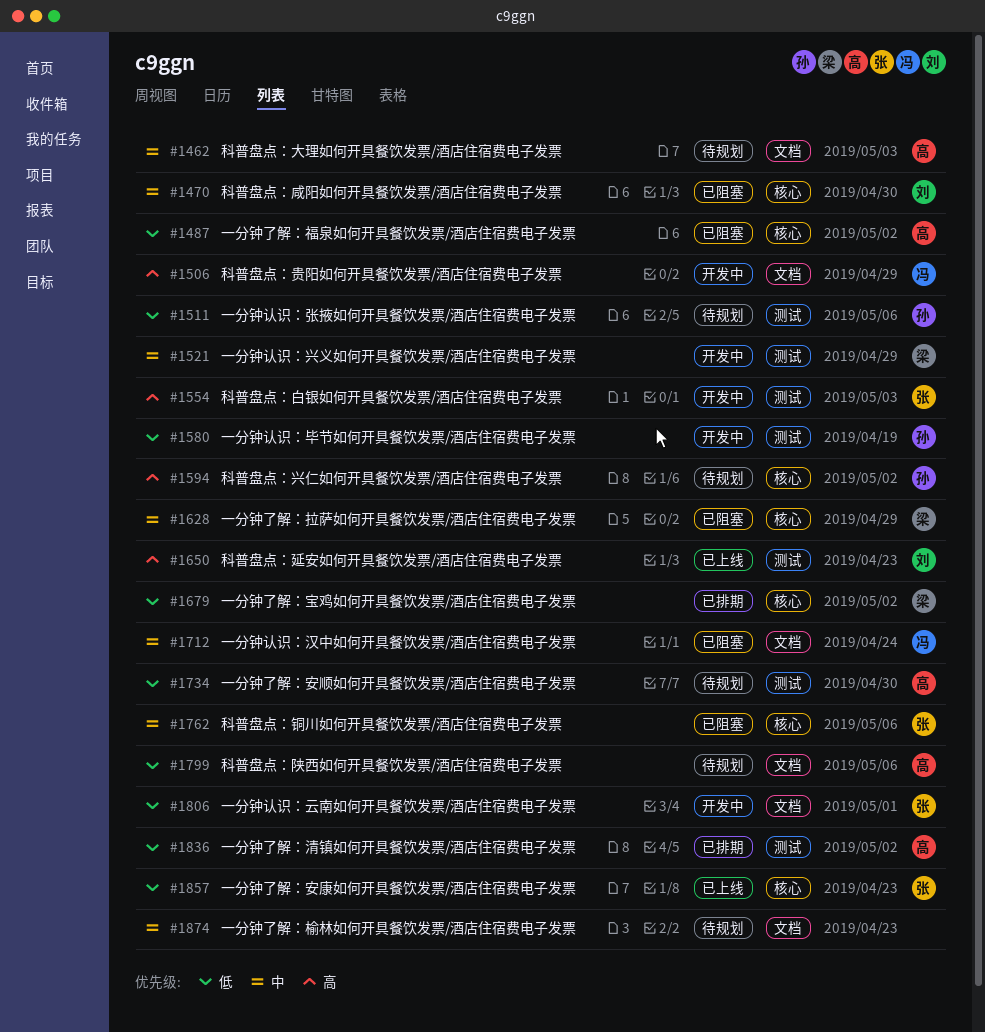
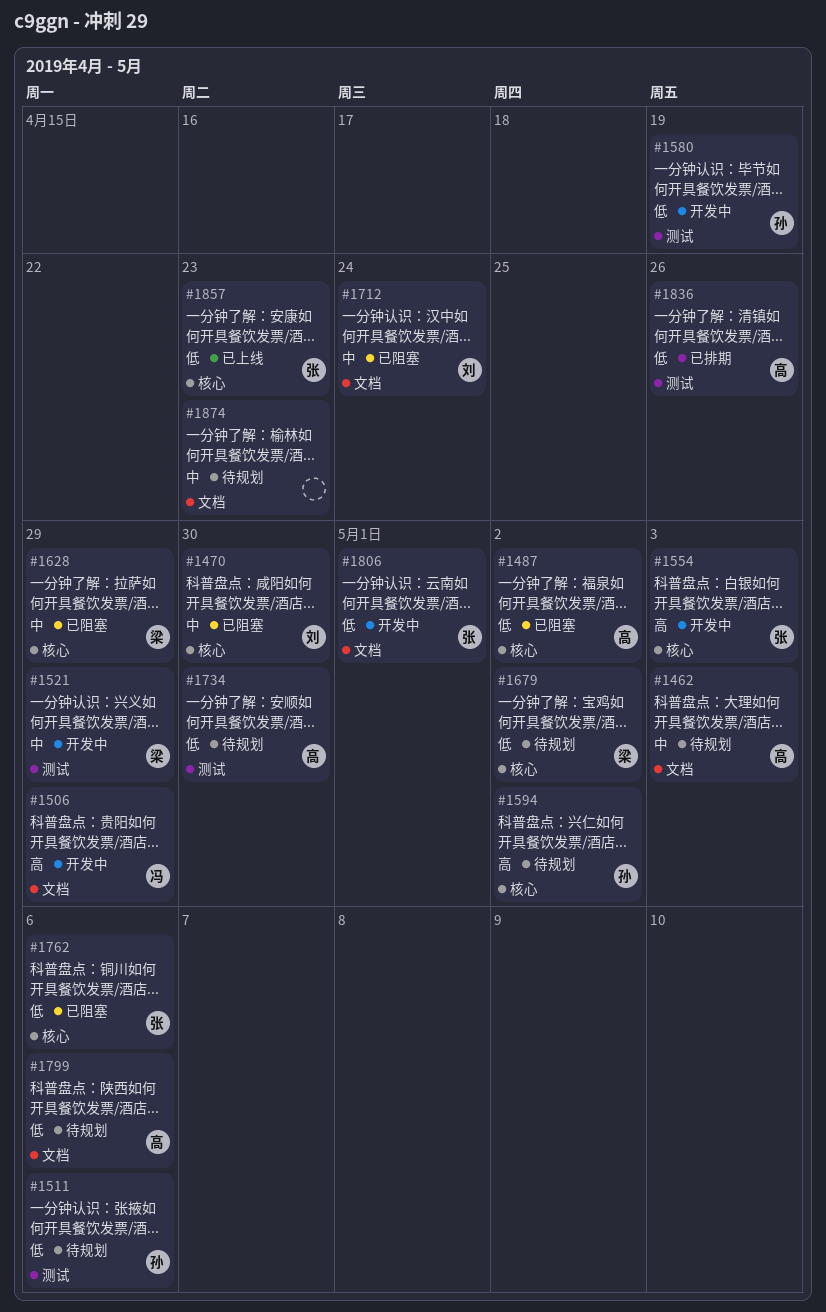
#1554, label: 测试 -> 核心
#1650: present -> none
#1679, status: 已排期 -> 待规划
#1712, owner: 冯 -> 刘
#1762, priority: 中 -> 低
#1836, due: May 2 -> Apr 26

